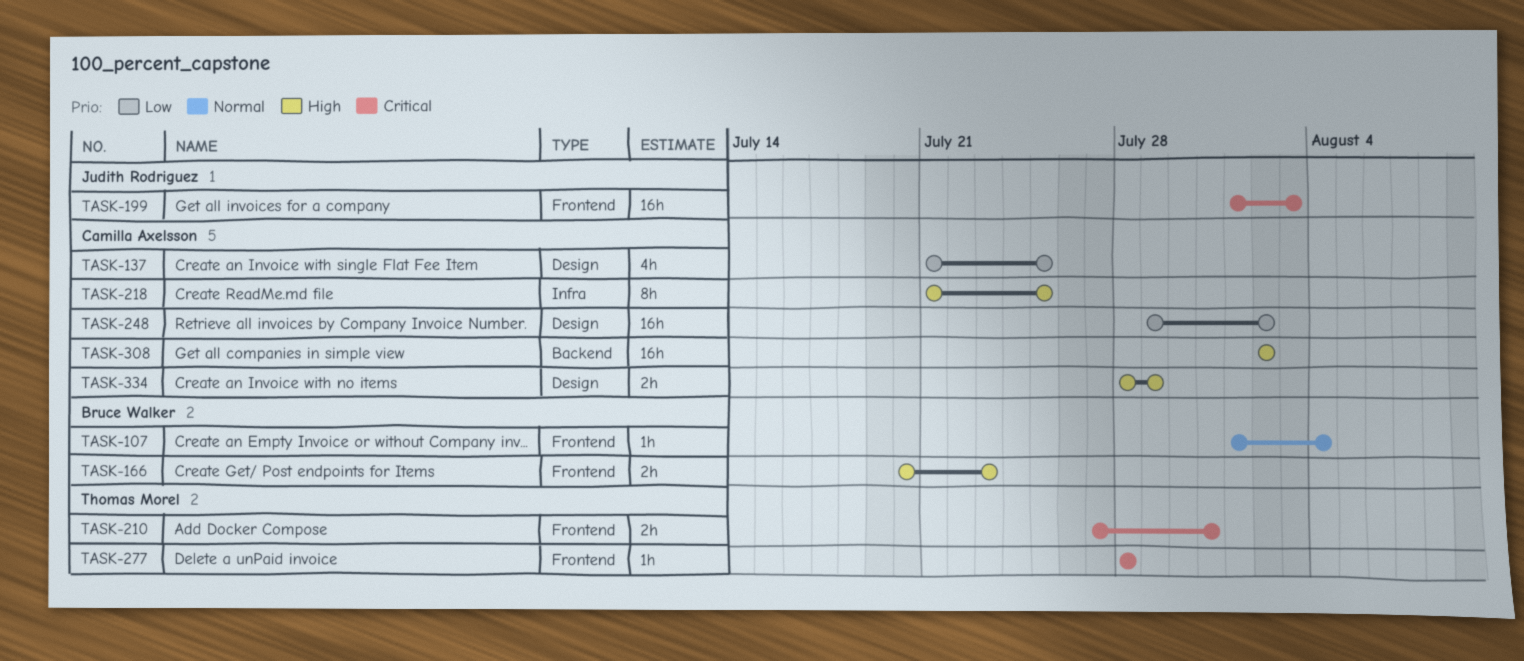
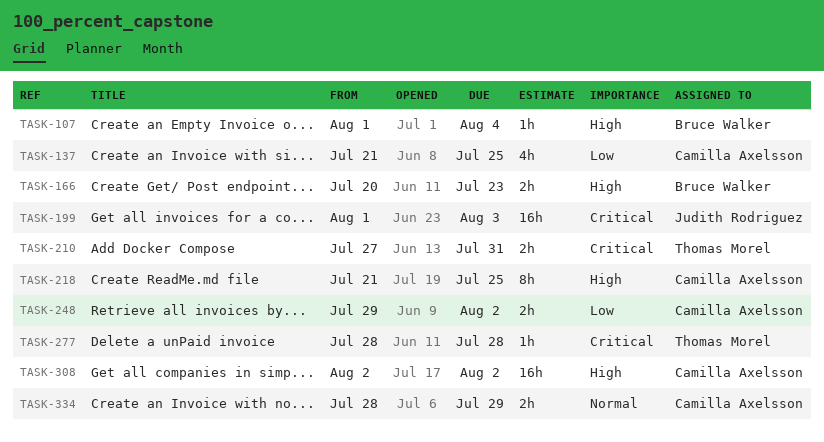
TASK-107, priority: Normal -> High
TASK-248, estimate: 16h -> 2h
TASK-334, priority: High -> Normal

